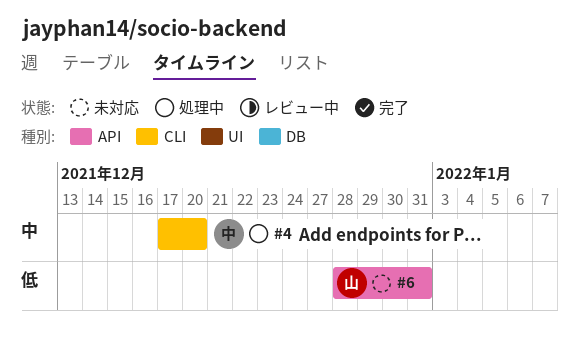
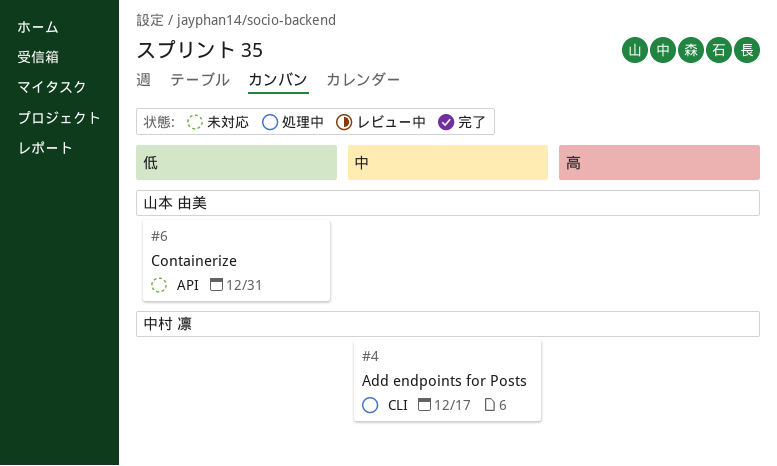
#4, due: Dec 20 -> Dec 17

